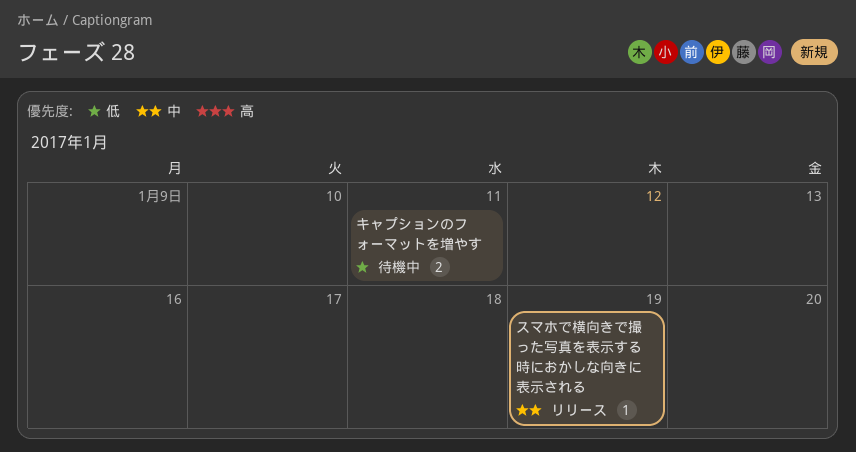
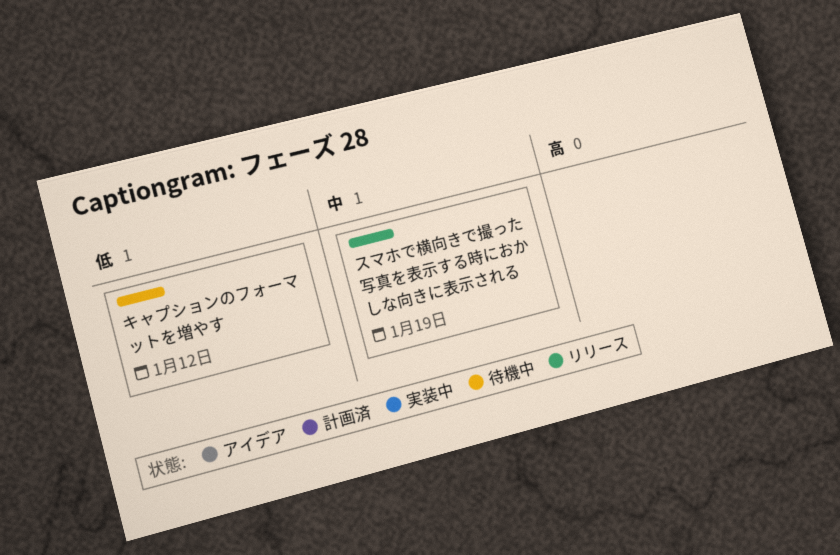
キャプションのフォーマットを増やす, due: Jan 11 -> Jan 12

